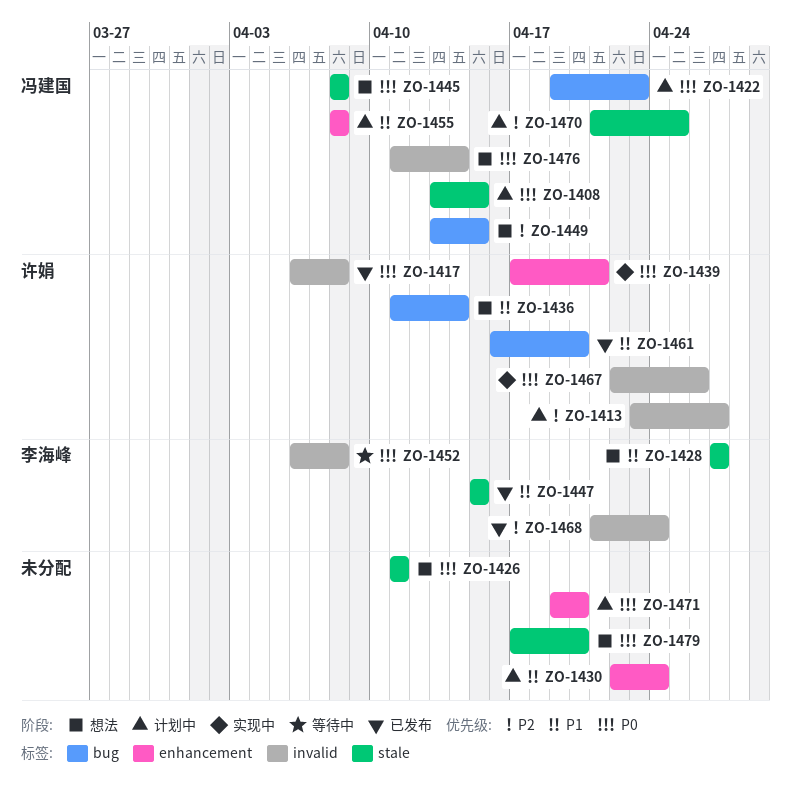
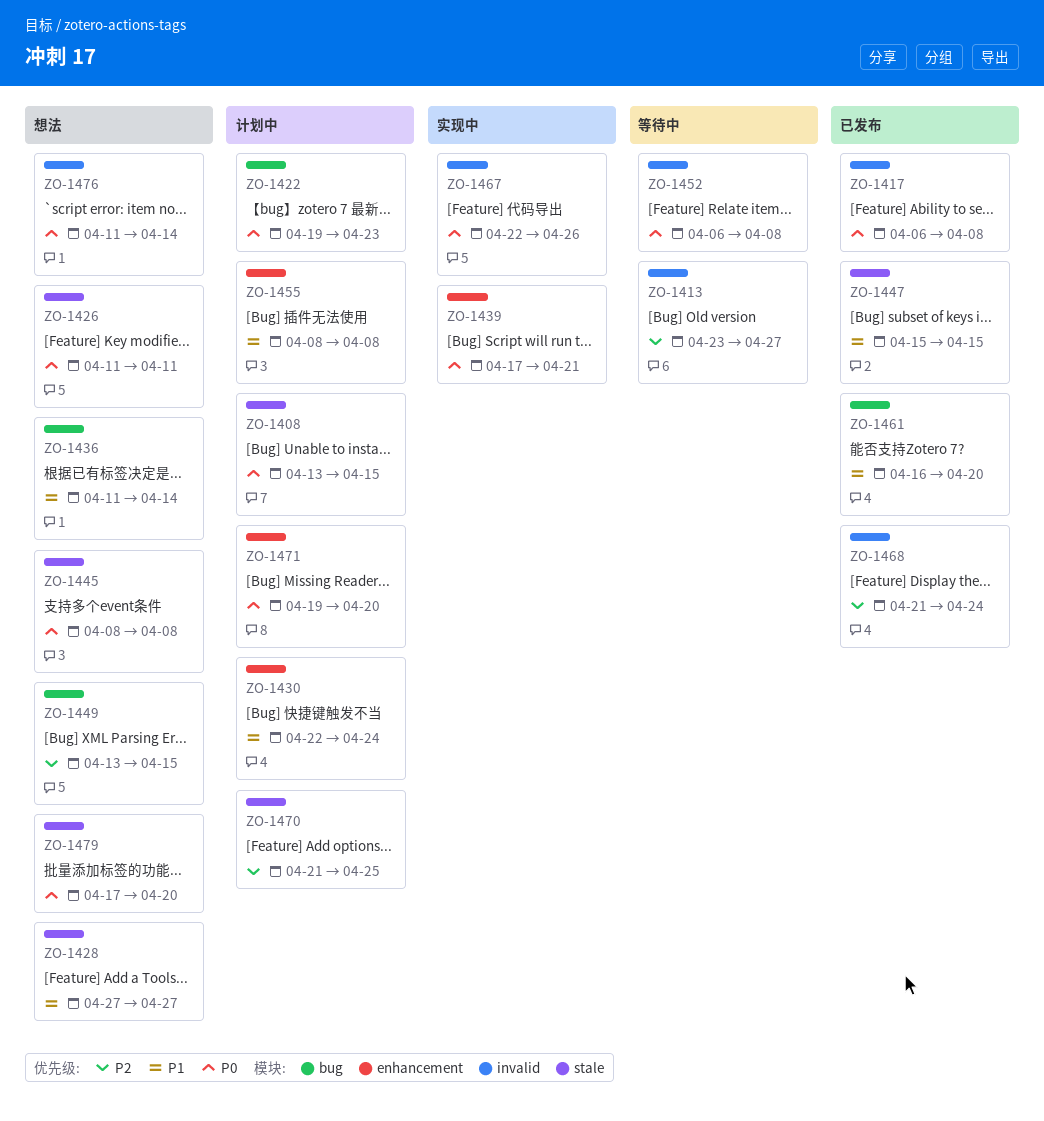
ZO-1413, status: 计划中 -> 等待中

